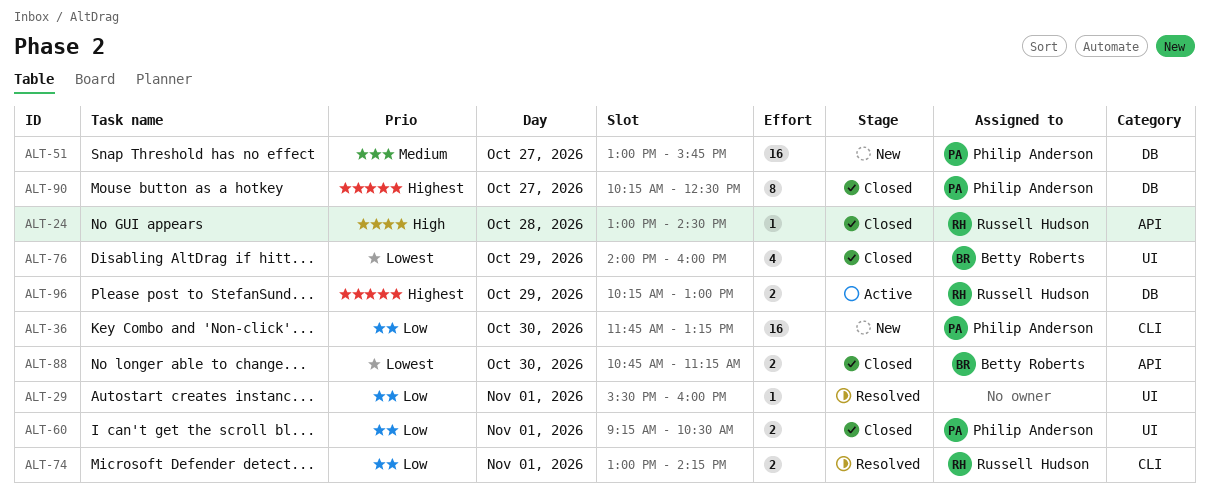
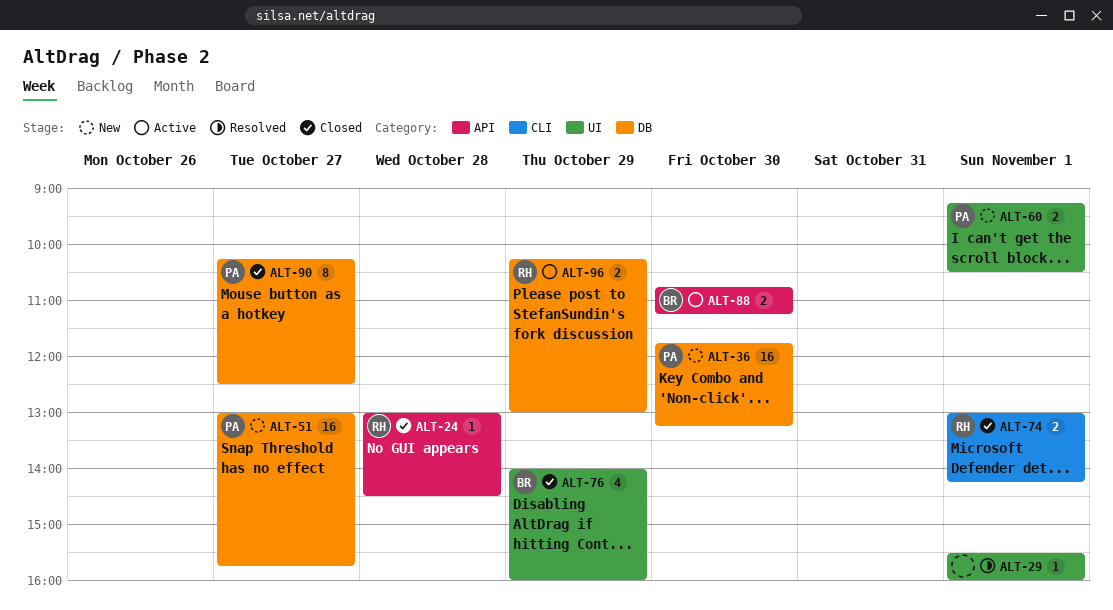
ALT-36, label: CLI -> DB
ALT-60, status: Closed -> New
ALT-74, status: Resolved -> Closed
ALT-88, status: Closed -> Active

